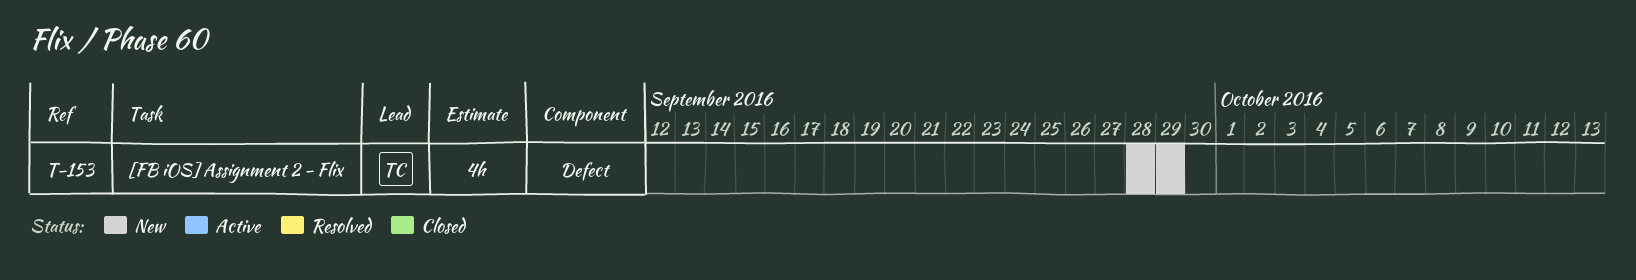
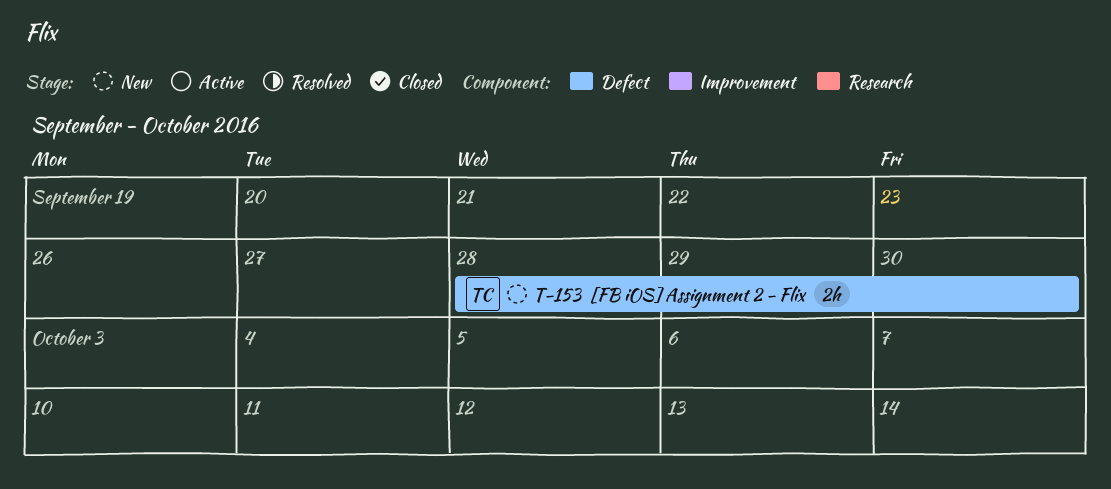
T-153, estimate: 4h -> 2h
T-153, due: Sep 29 -> Sep 30

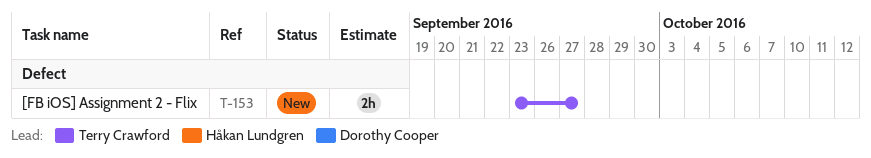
T-153, start: Sep 28 -> Sep 23
T-153, due: Sep 30 -> Sep 27

